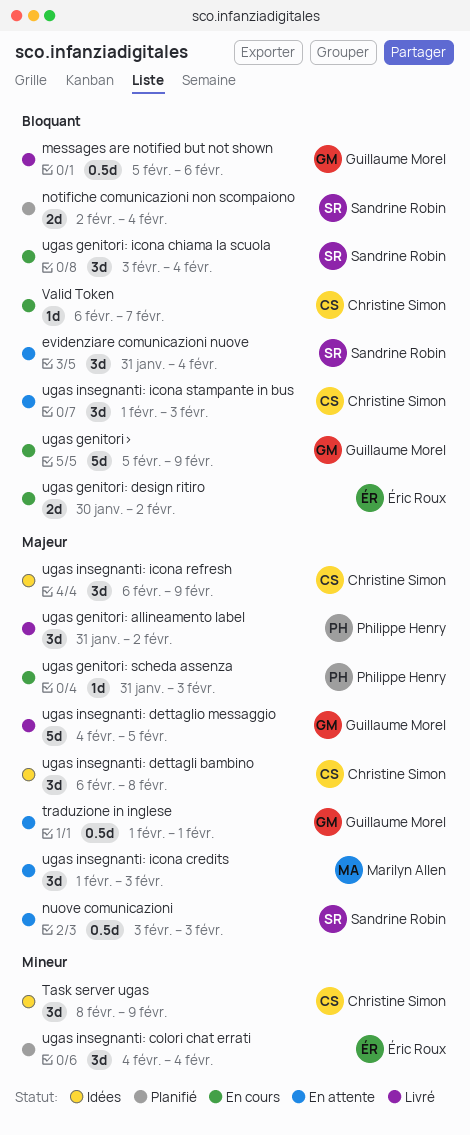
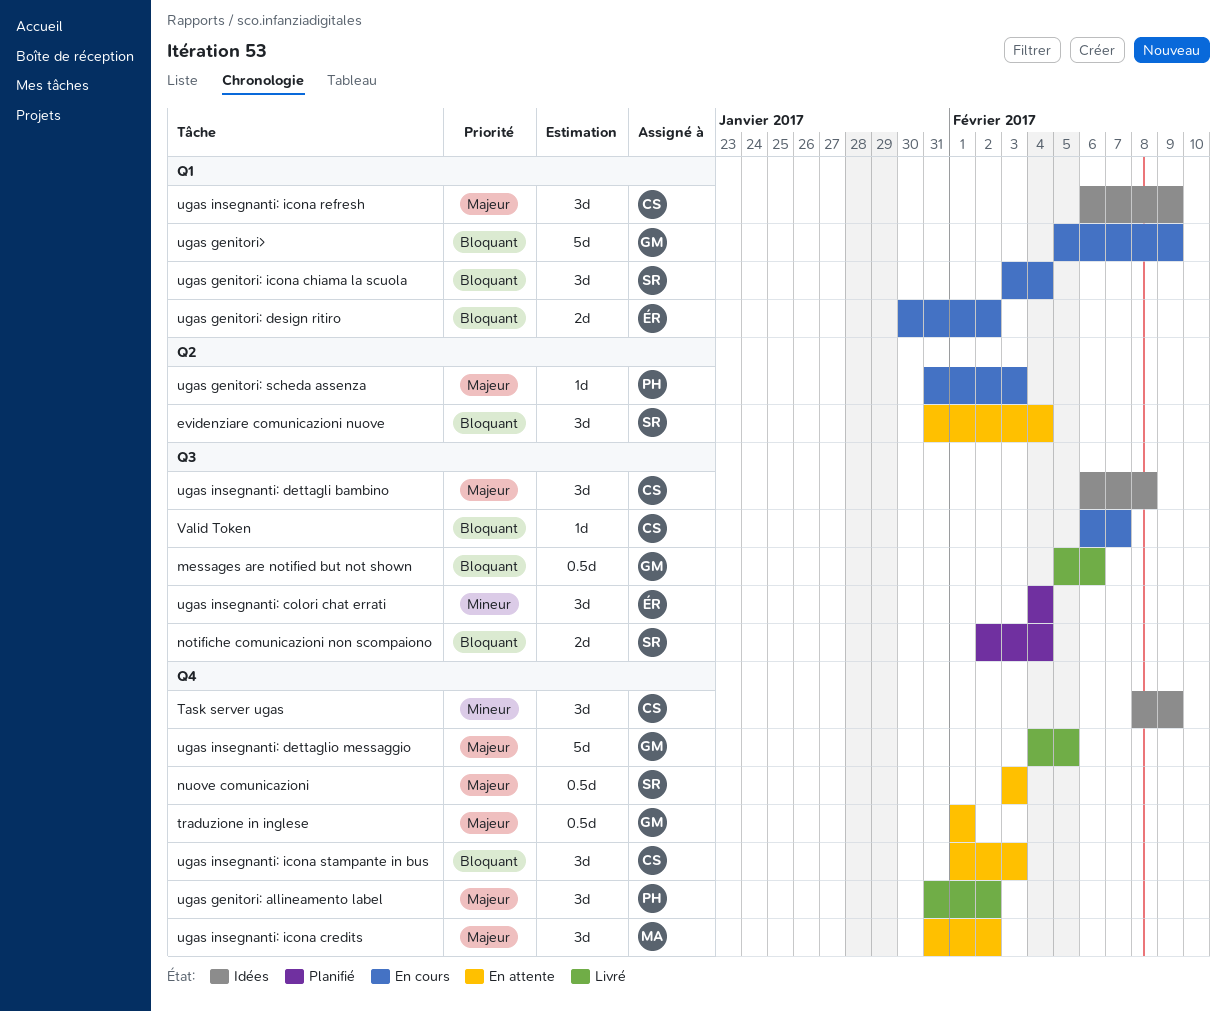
ugas insegnanti: icona credits, start: Feb 1 -> Jan 31
ugas insegnanti: icona credits, due: Feb 3 -> Feb 2

